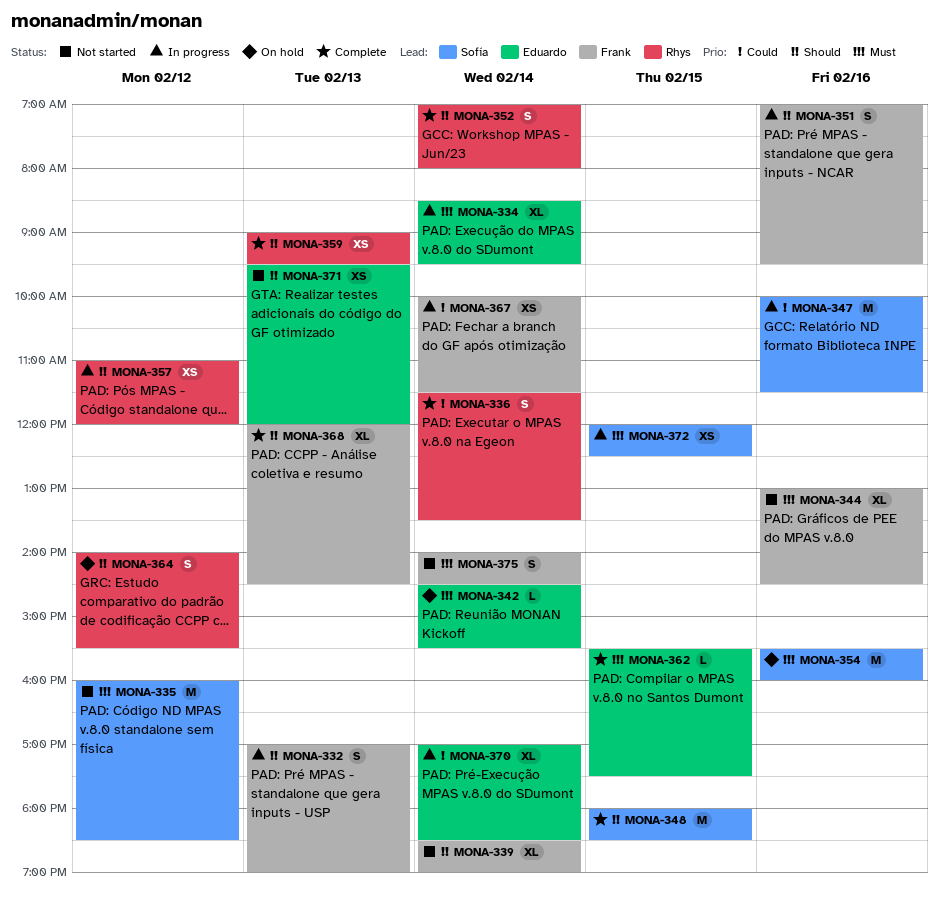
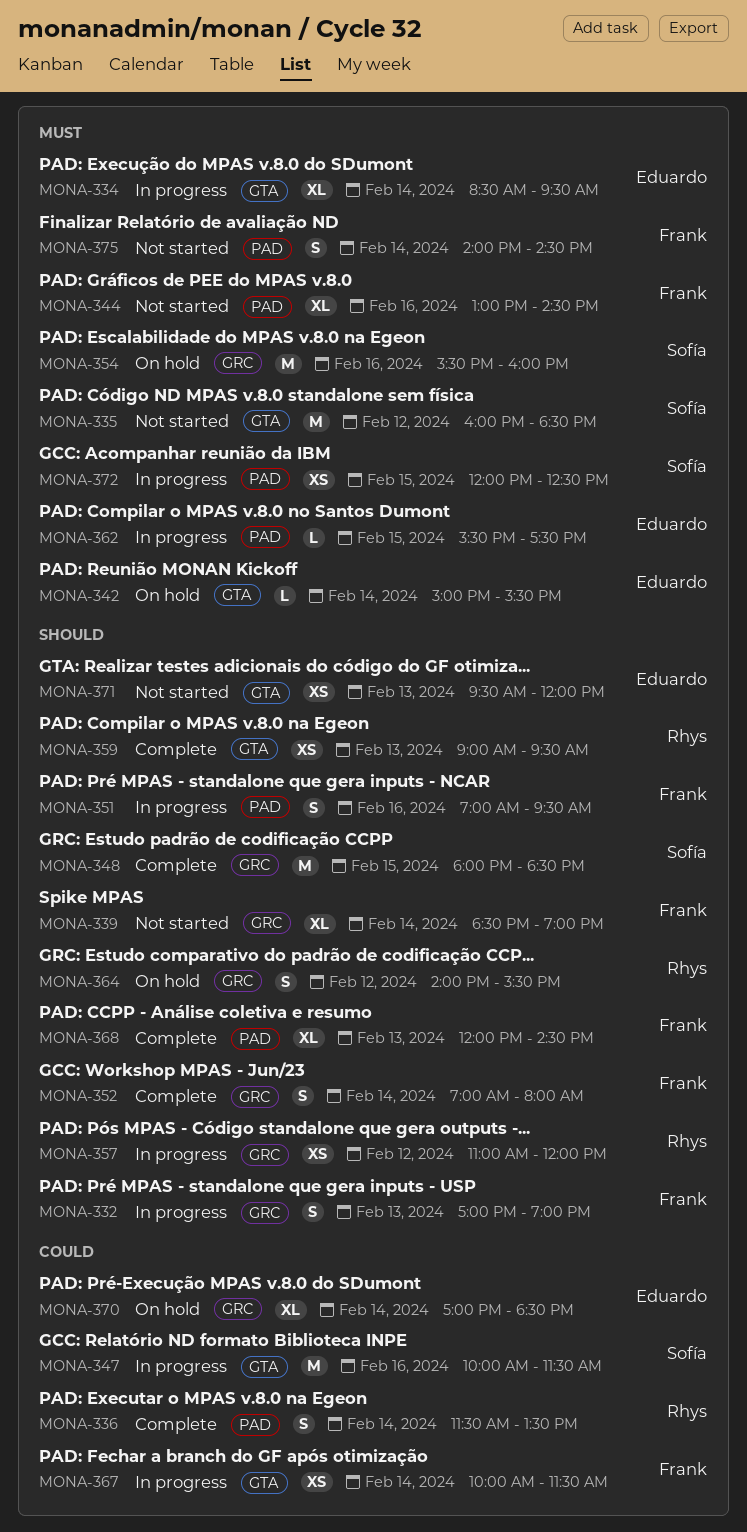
MONA-342, begins: 14:30 -> 15:00
MONA-352, owner: Rhys -> Frank
MONA-362, status: Complete -> In progress
MONA-370, status: In progress -> On hold

